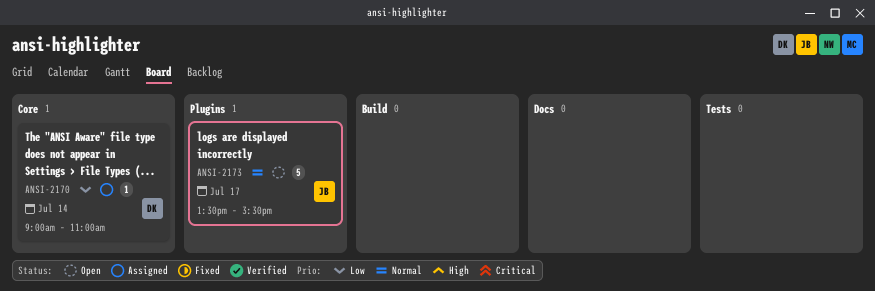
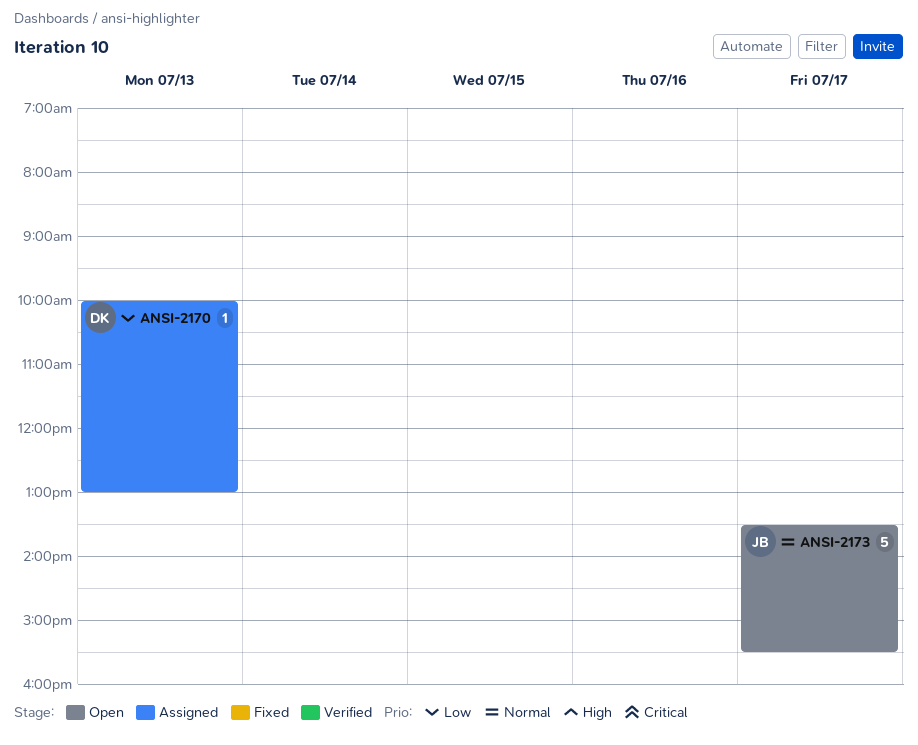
ANSI-2170, day: Jul 14 -> Jul 13
ANSI-2170, begins: 09:00 -> 10:00
ANSI-2170, ends: 11:00 -> 13:00

